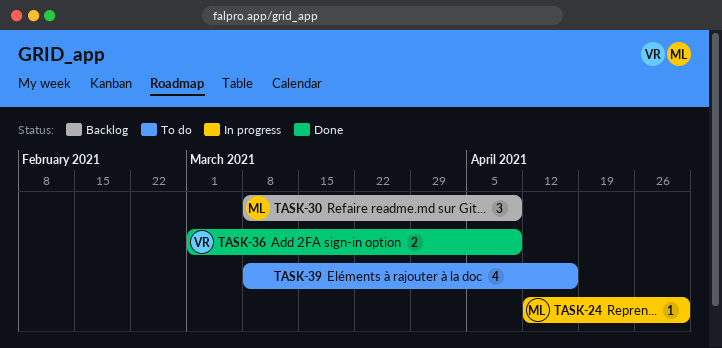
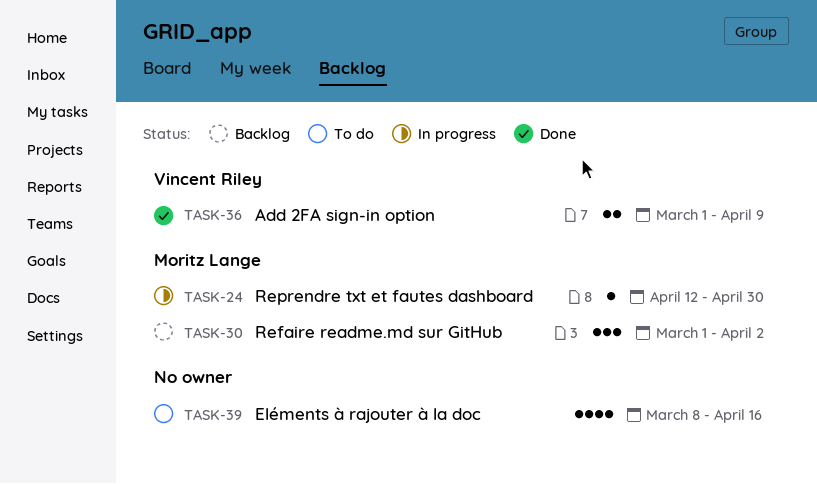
TASK-30, start: Mar 8 -> Mar 1
TASK-30, due: Apr 9 -> Apr 2

